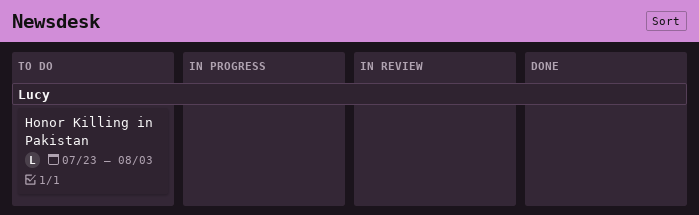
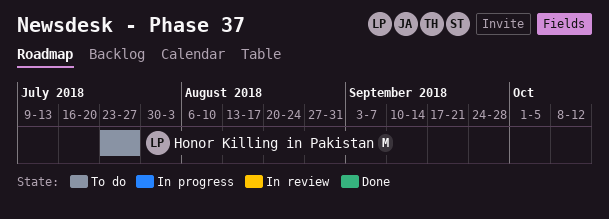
Honor Killing in Pakistan, estimate: L -> M
Honor Killing in Pakistan, due: Aug 3 -> Jul 27

